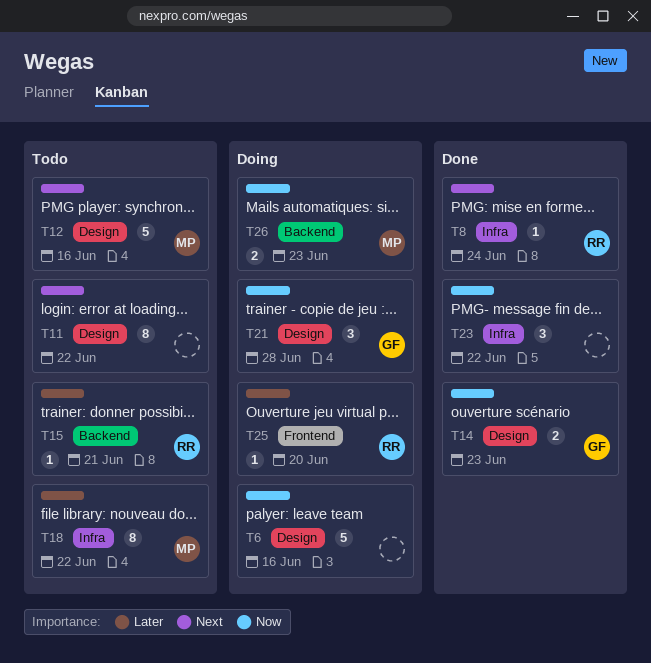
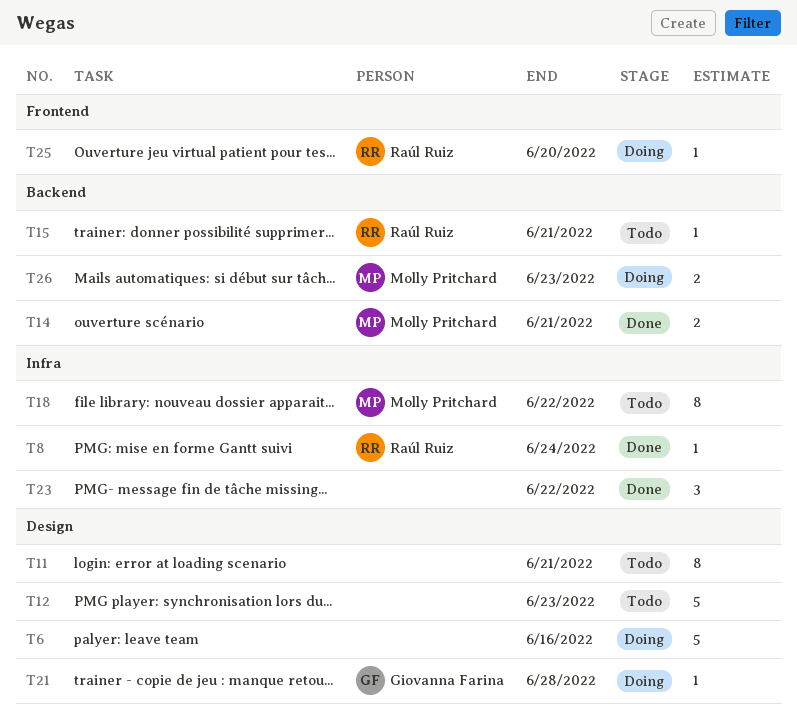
T11, due: Jun 22 -> Jun 21
T12, owner: Molly Pritchard -> none
T12, due: Jun 16 -> Jun 23
T14, owner: Giovanna Farina -> Molly Pritchard
T14, label: Design -> Backend
T14, due: Jun 23 -> Jun 21
T21, estimate: 3 -> 1

